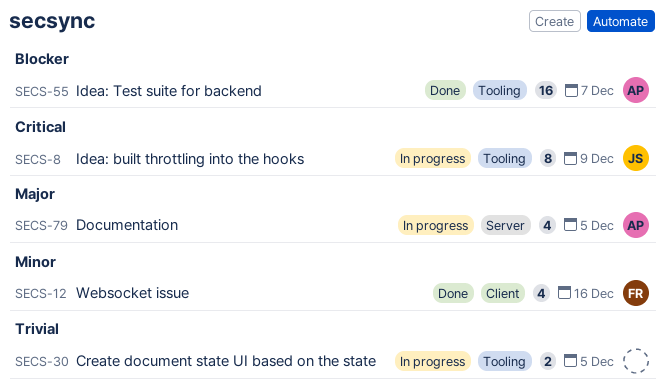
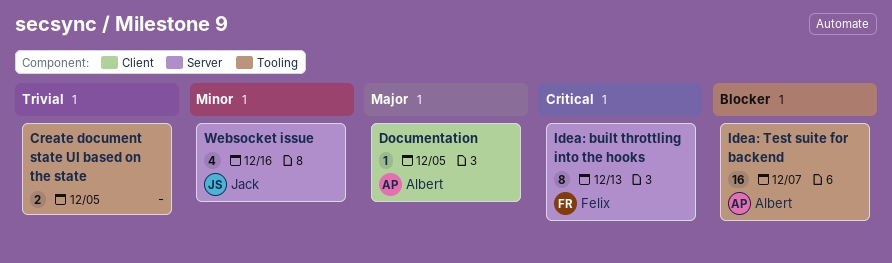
Documentation, label: Server -> Client
Documentation, estimate: 4 -> 1
Idea: built throttling into the hooks, owner: Jack -> Felix
Idea: built throttling into the hooks, label: Tooling -> Server
Idea: built throttling into the hooks, due: Dec 9 -> Dec 13
Websocket issue, owner: Felix -> Jack
Websocket issue, label: Client -> Server

